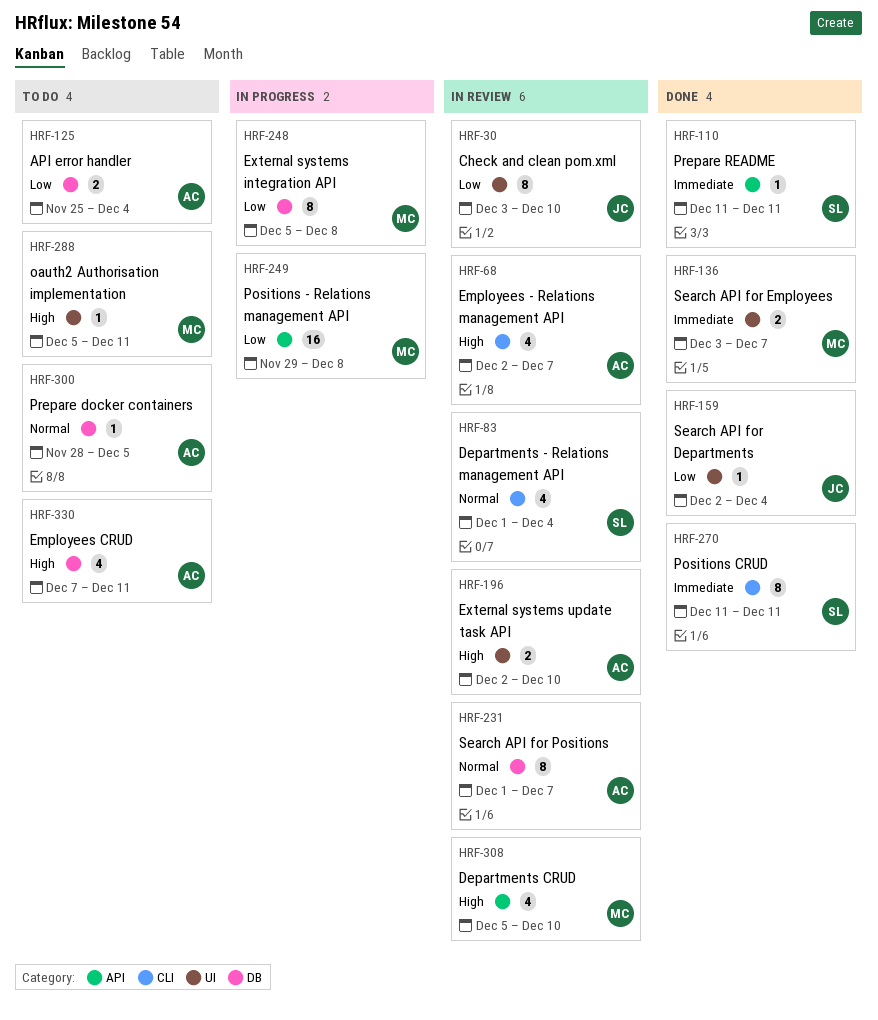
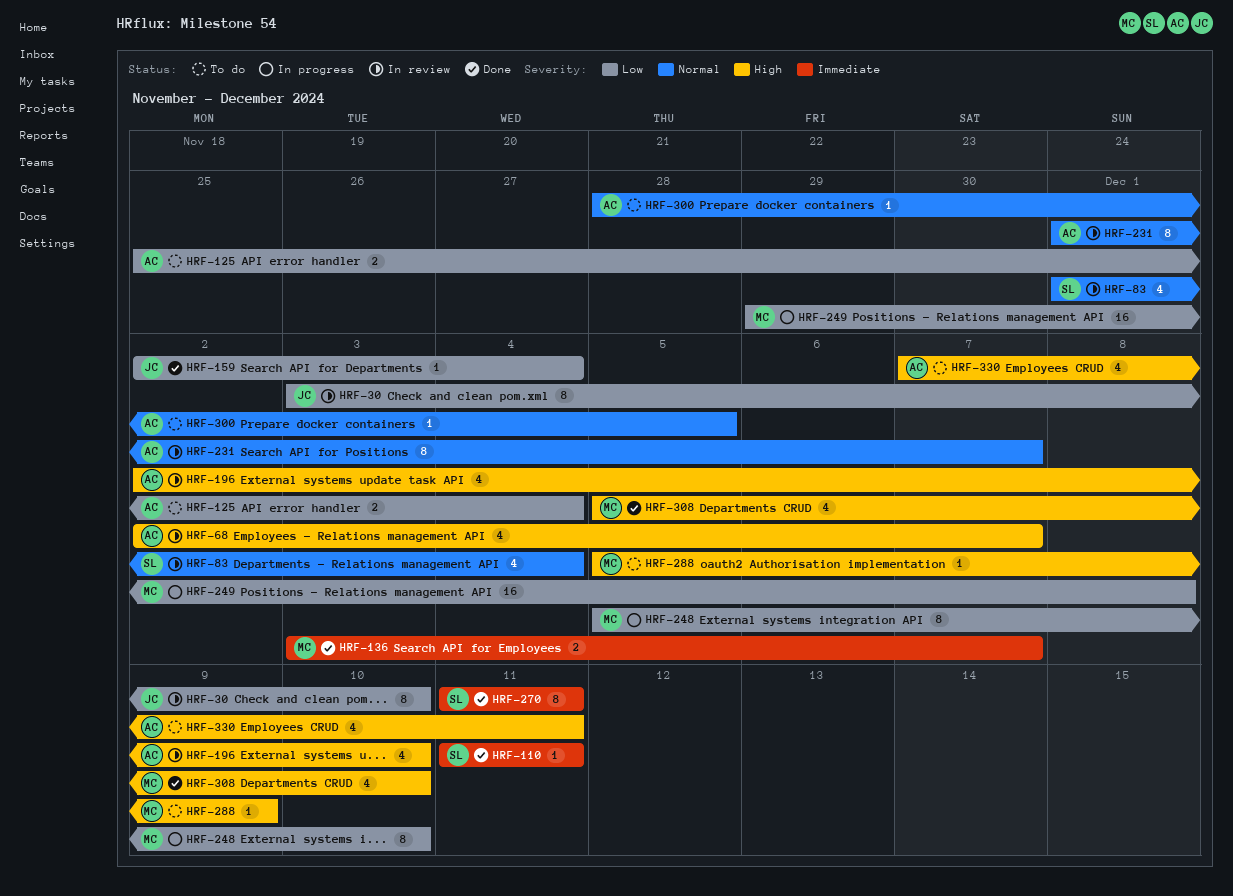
HRF-196, estimate: 2 -> 4
HRF-248, due: Dec 8 -> Dec 10
HRF-288, due: Dec 11 -> Dec 9
HRF-308, status: In review -> Done

